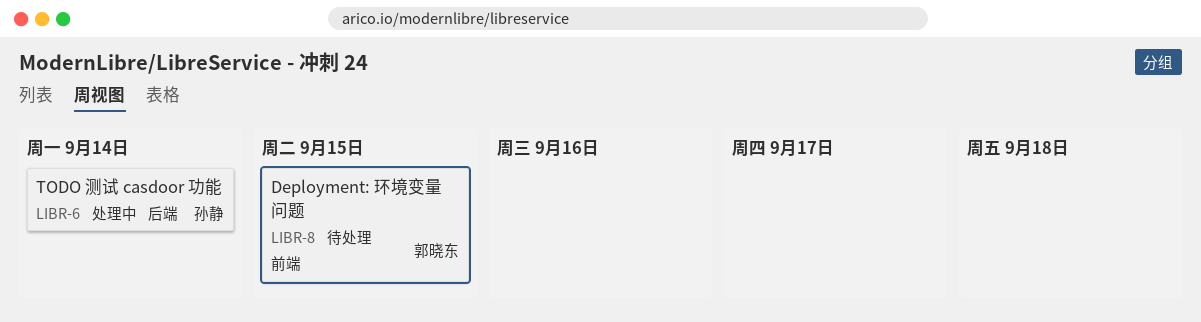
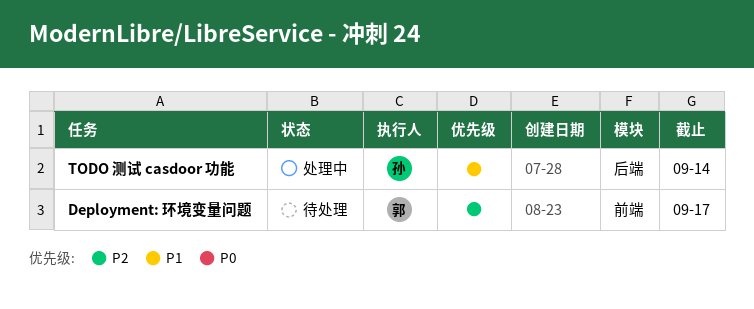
Deployment: 环境变量问题, due: Sep 15 -> Sep 17

